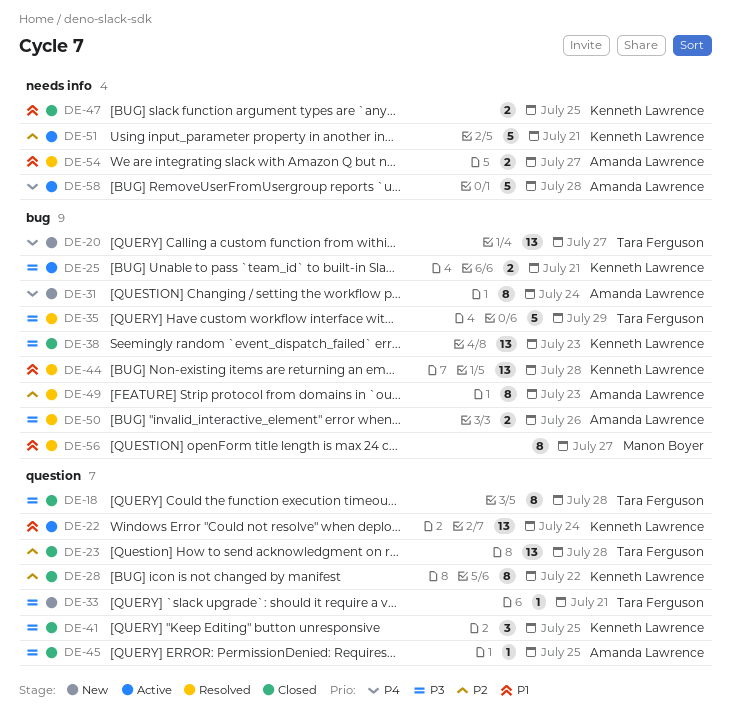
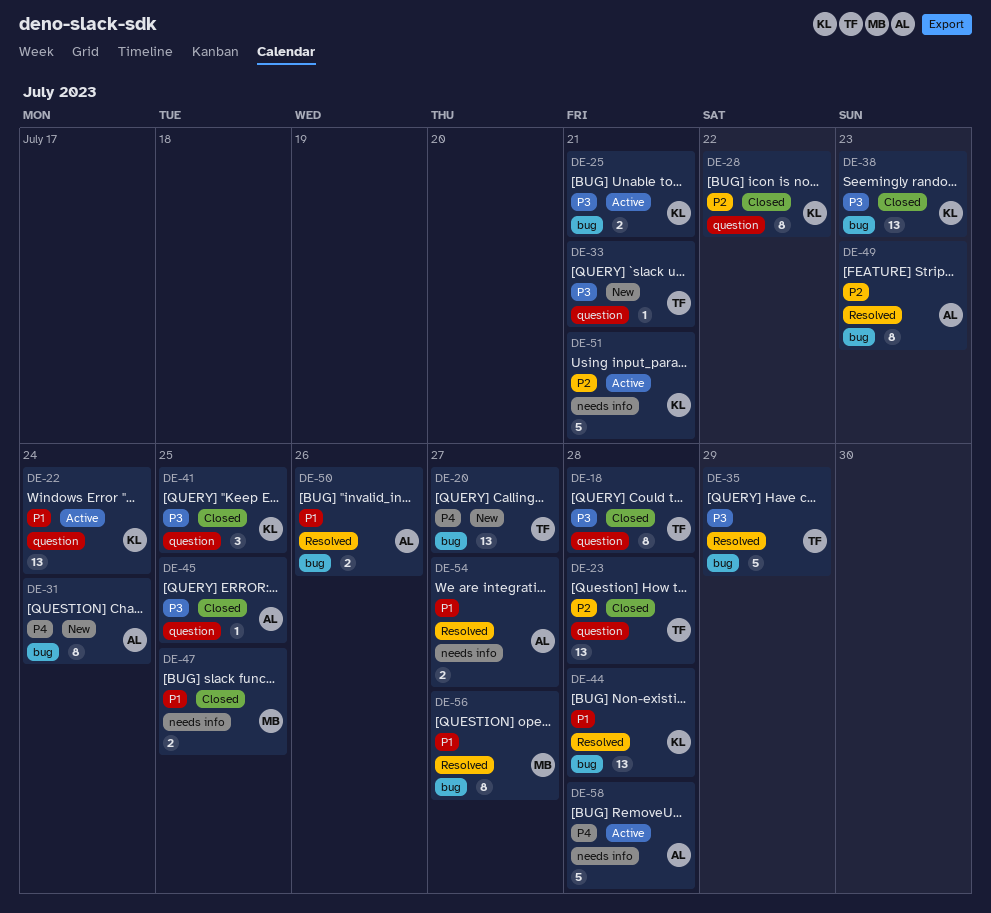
DE-47, owner: Kenneth Lawrence -> Manon Boyer
DE-50, priority: P3 -> P1

